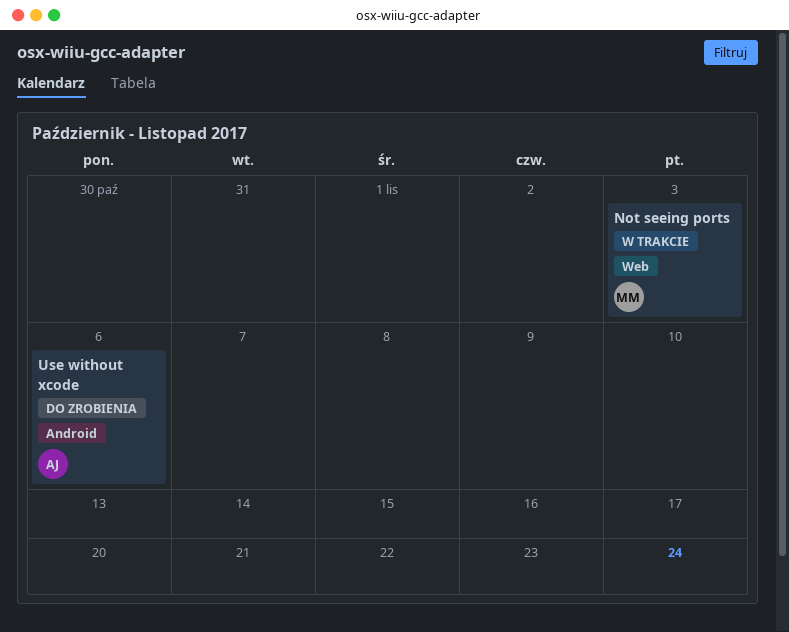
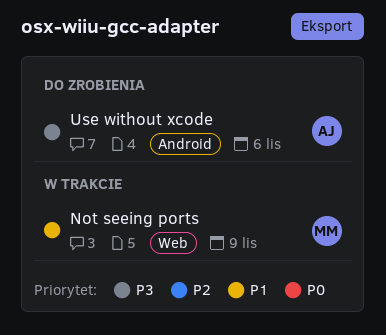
Not seeing ports, due: Nov 3 -> Nov 9

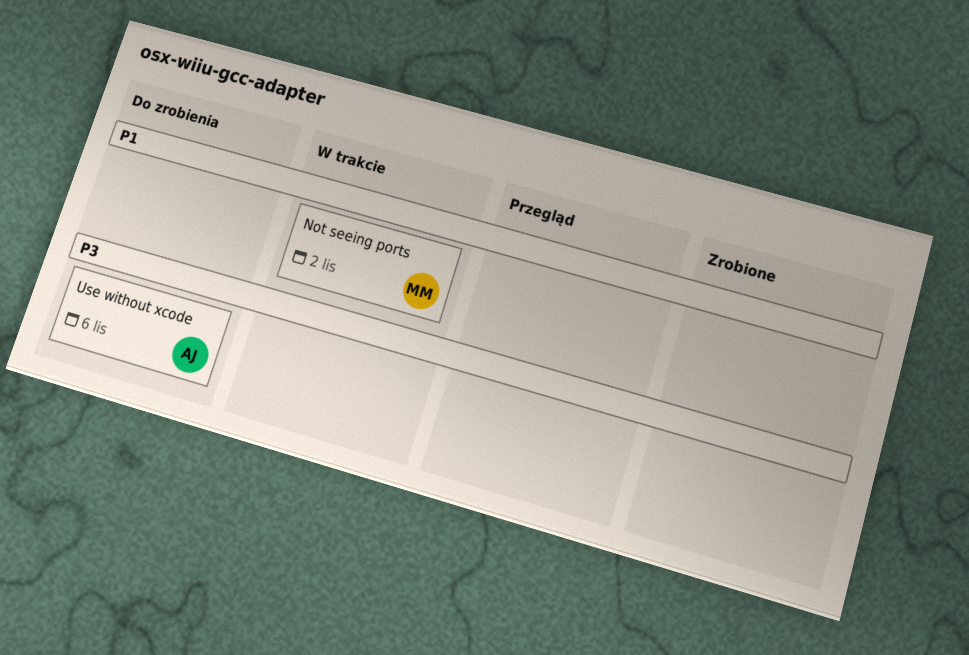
Not seeing ports, due: Nov 9 -> Nov 2

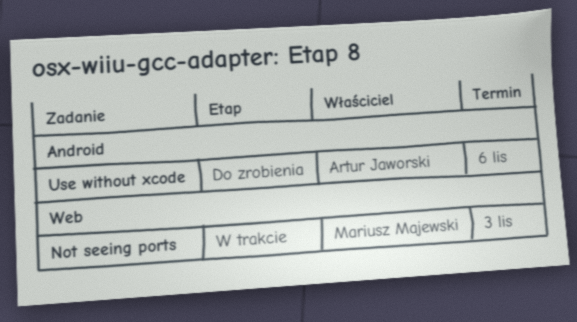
Not seeing ports, due: Nov 2 -> Nov 3

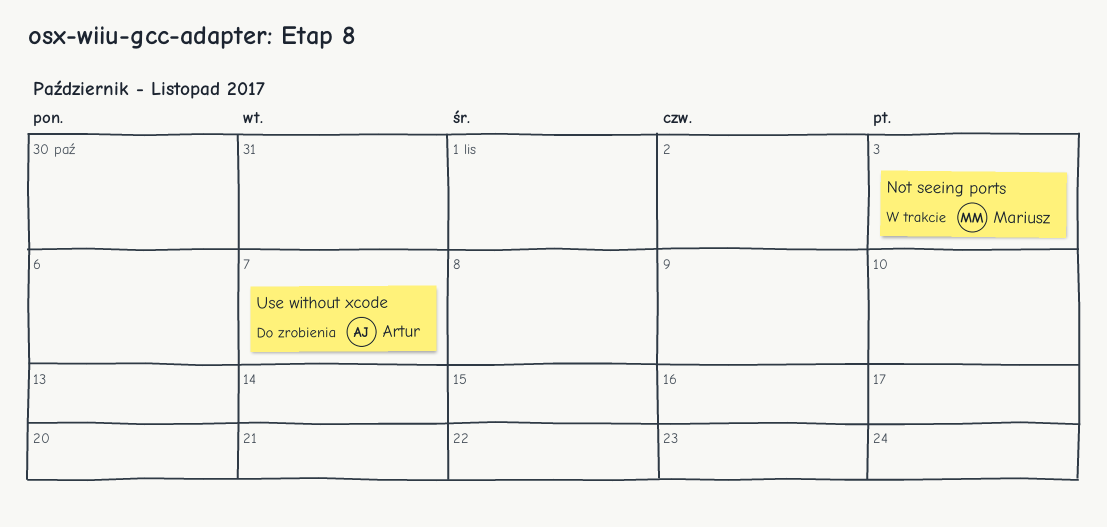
Use without xcode, due: Nov 6 -> Nov 7

